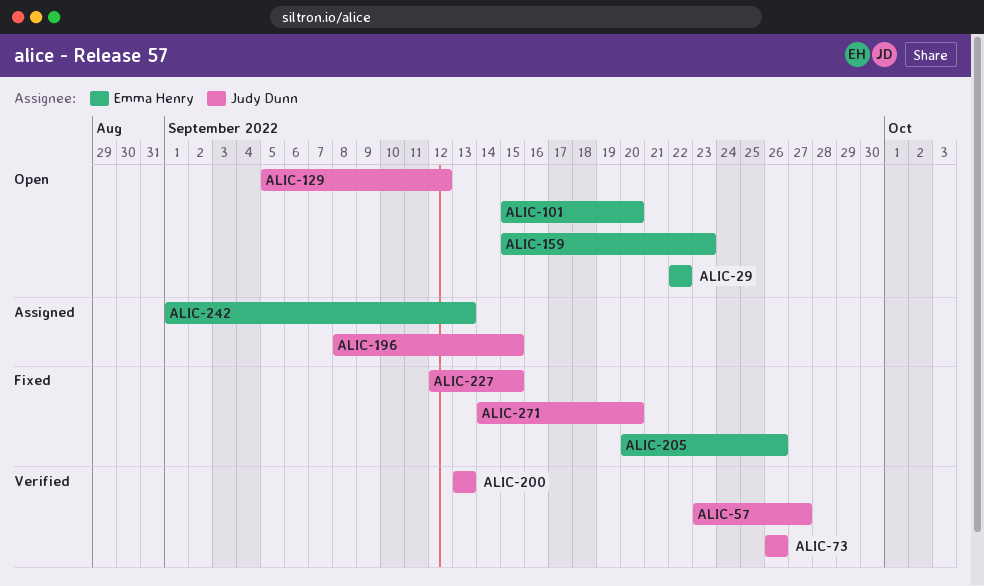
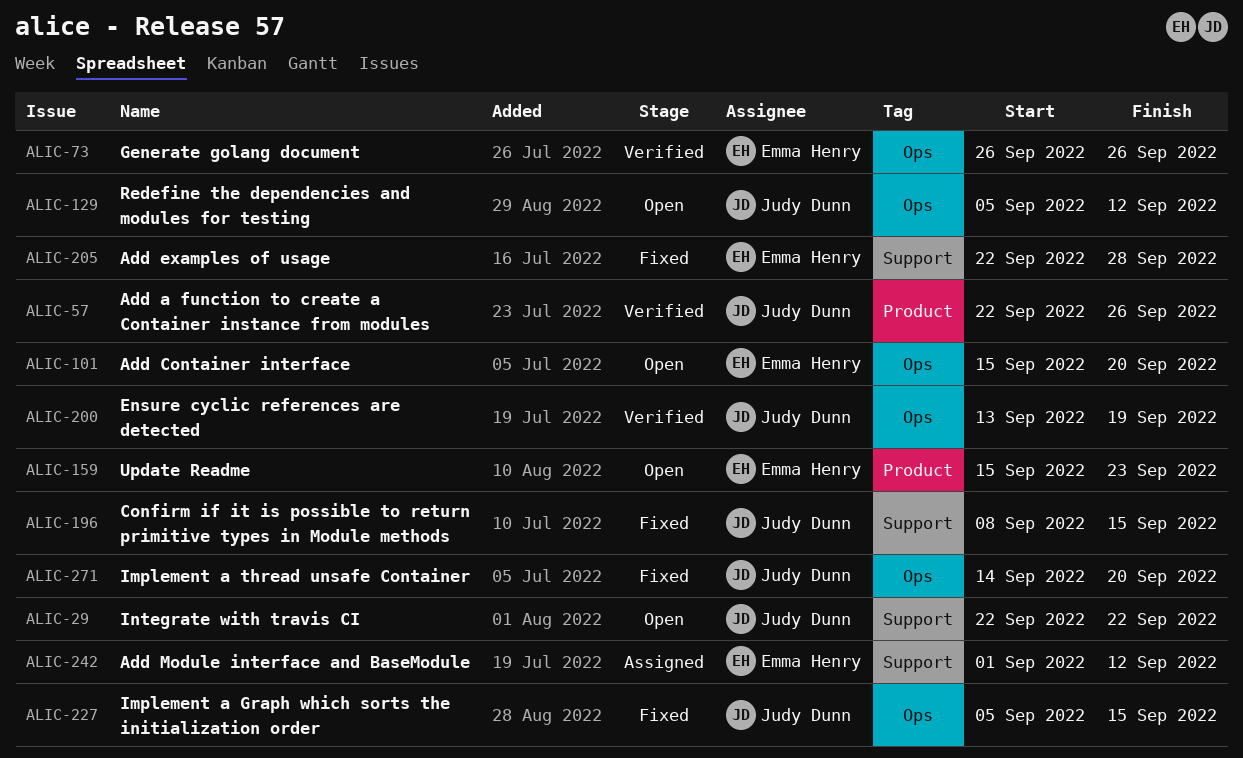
ALIC-29, owner: Emma Henry -> Judy Dunn
ALIC-57, start: Sep 23 -> Sep 22
ALIC-57, due: Sep 27 -> Sep 26
ALIC-73, owner: Judy Dunn -> Emma Henry
ALIC-196, status: Assigned -> Fixed
ALIC-200, due: Sep 13 -> Sep 19
ALIC-205, start: Sep 20 -> Sep 22
ALIC-205, due: Sep 26 -> Sep 28
ALIC-227, start: Sep 12 -> Sep 5
ALIC-242, due: Sep 13 -> Sep 12

